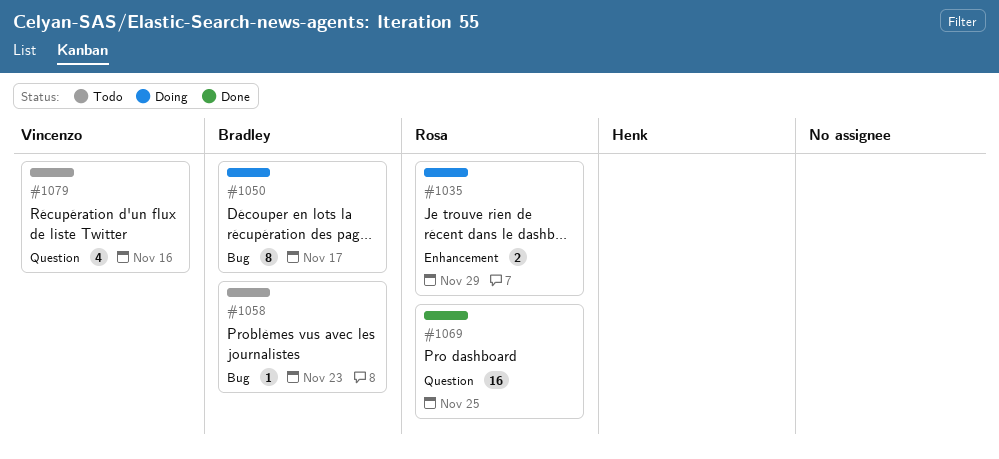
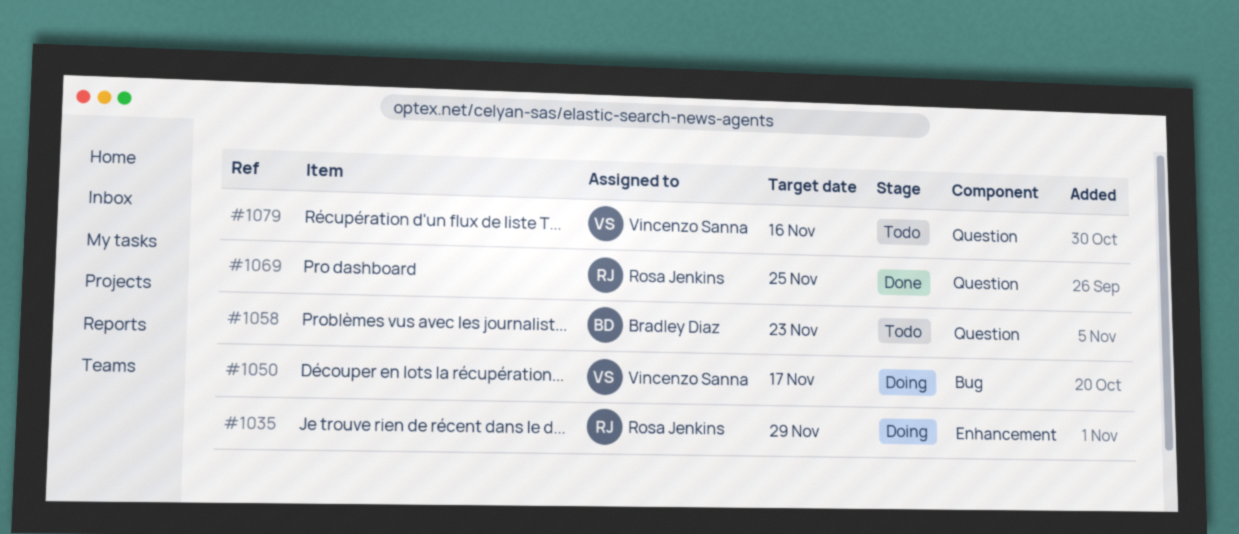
#1050, owner: Bradley Diaz -> Vincenzo Sanna
#1058, label: Bug -> Question

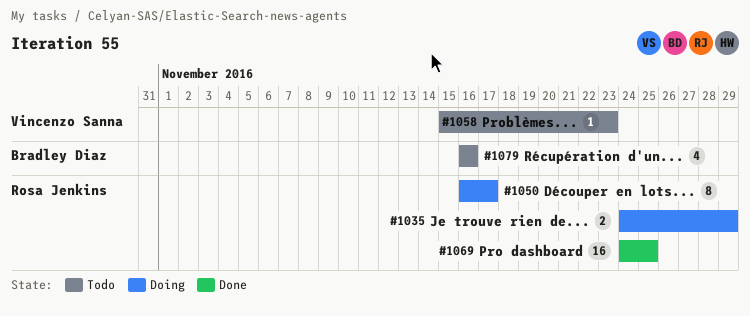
#1050, owner: Vincenzo Sanna -> Rosa Jenkins
#1058, owner: Bradley Diaz -> Vincenzo Sanna
#1079, owner: Vincenzo Sanna -> Bradley Diaz

